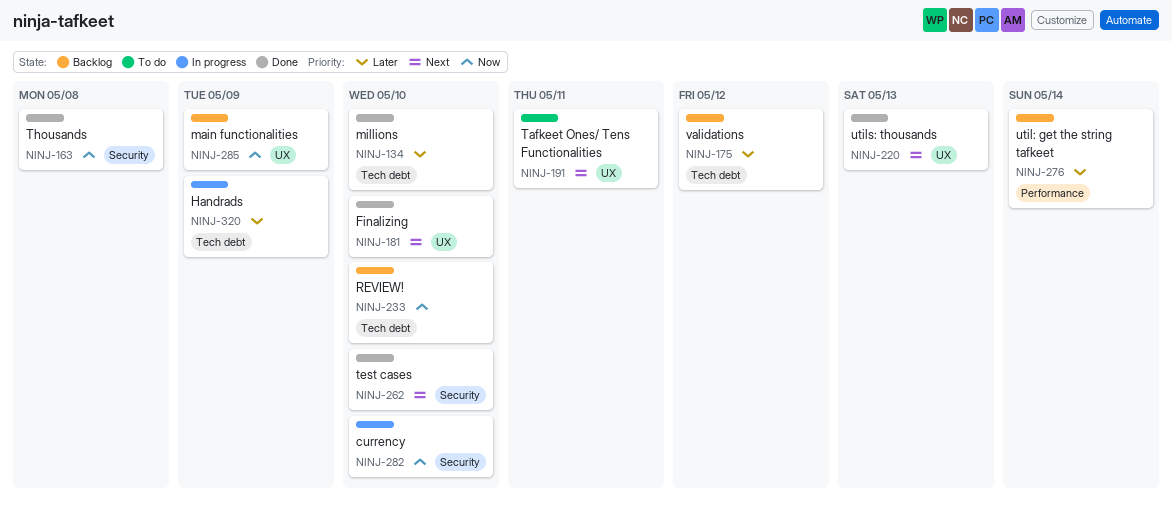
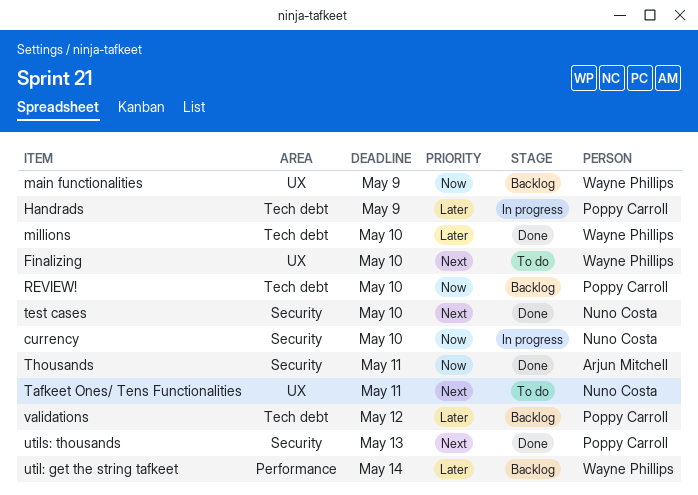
Finalizing, status: Done -> To do
Thousands, due: May 8 -> May 11
utils: thousands, label: UX -> Security

